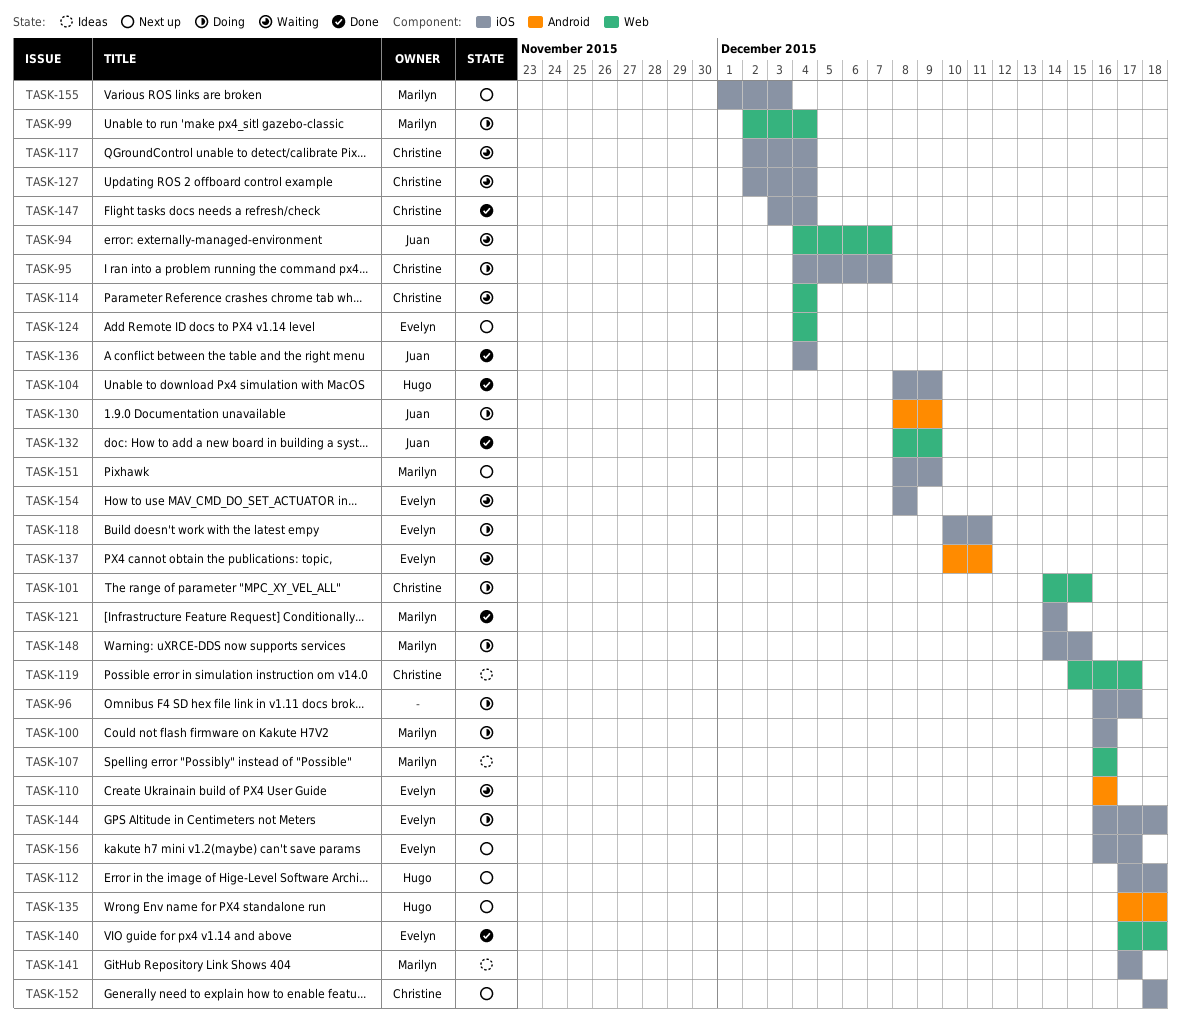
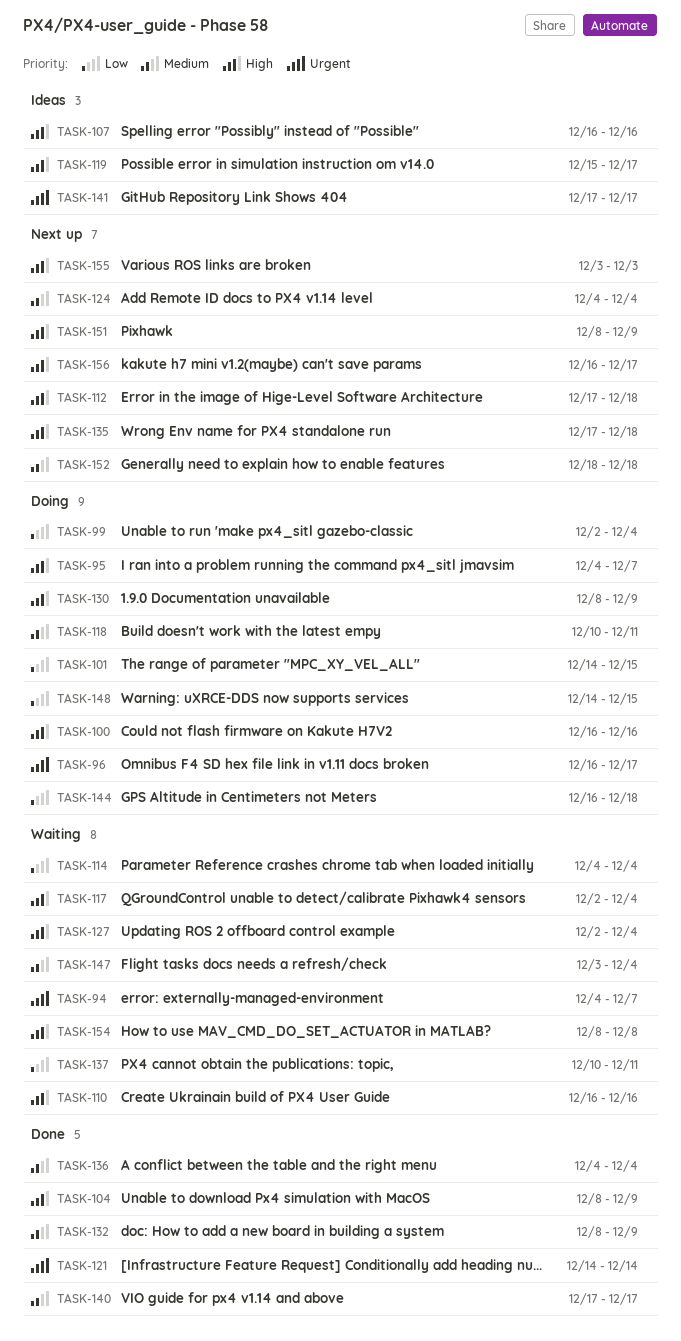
TASK-140, due: Dec 18 -> Dec 17
TASK-147, status: Done -> Waiting
TASK-155, start: Dec 1 -> Dec 3

